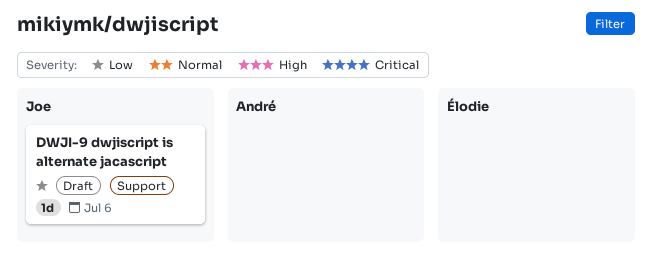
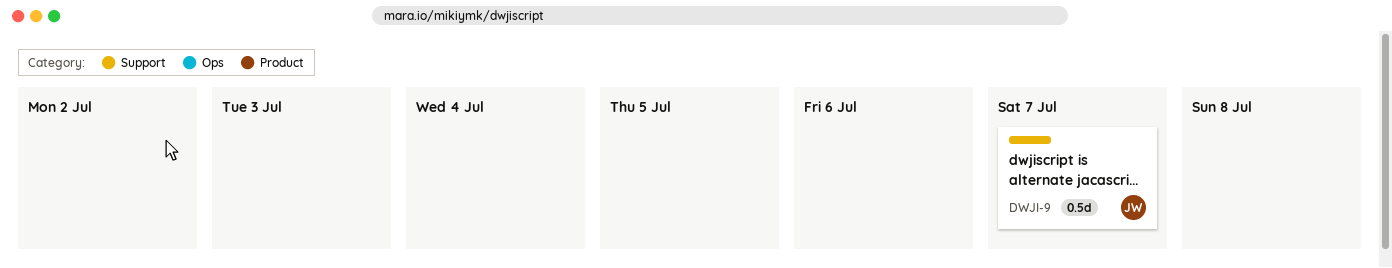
DWJI-9, estimate: 1d -> 0.5d
DWJI-9, due: Jul 6 -> Jul 7

